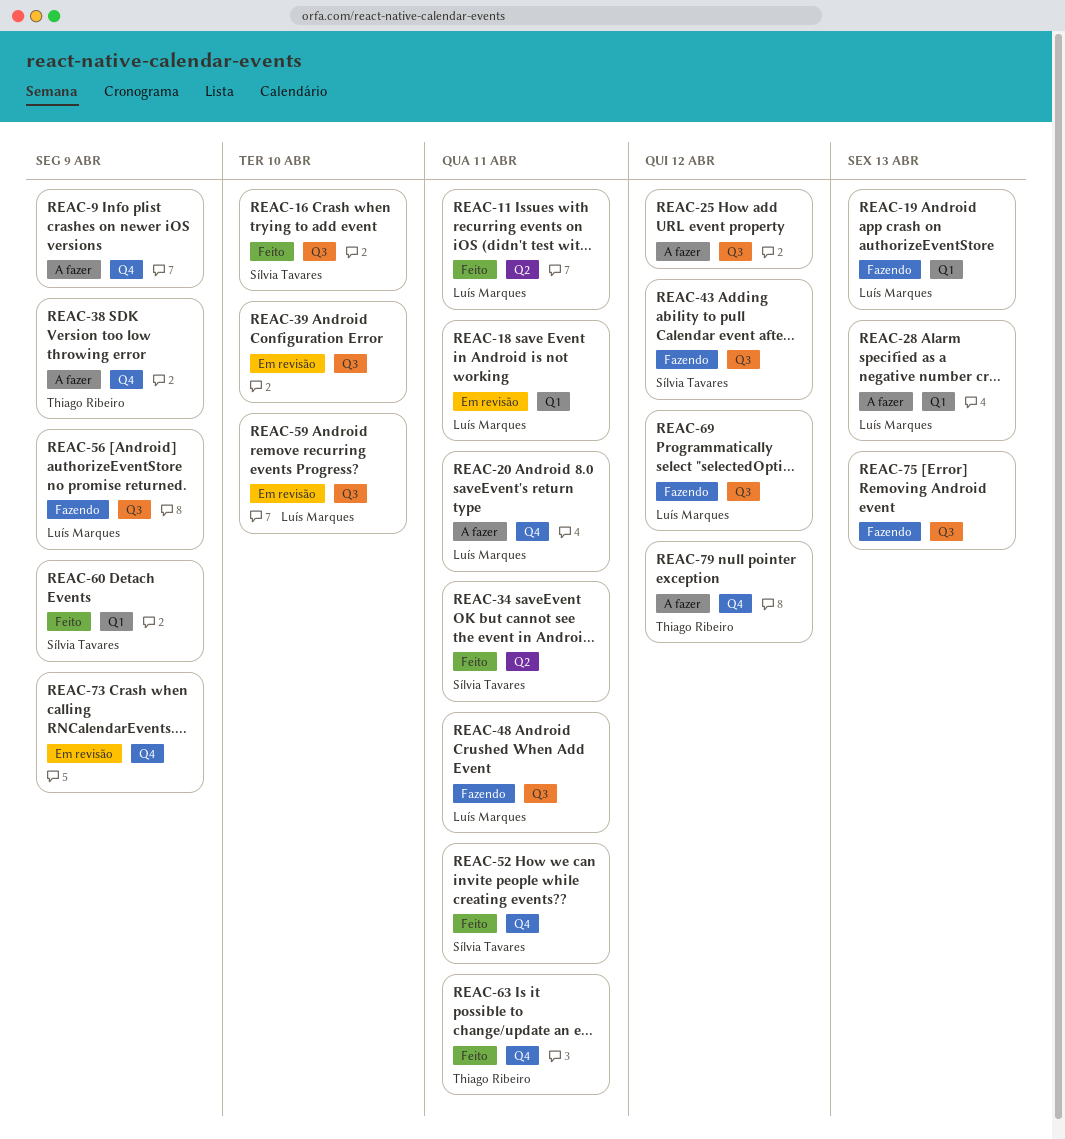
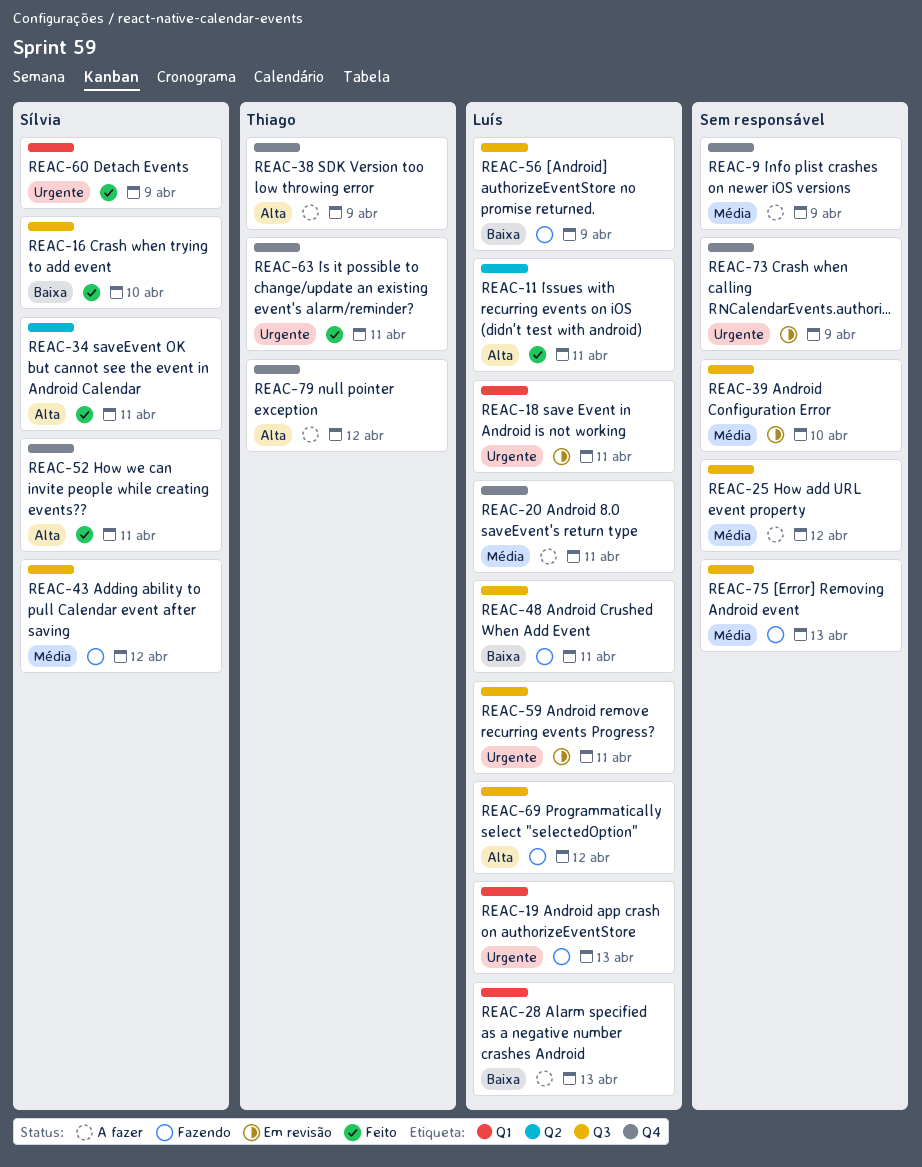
REAC-59, due: Apr 10 -> Apr 11

